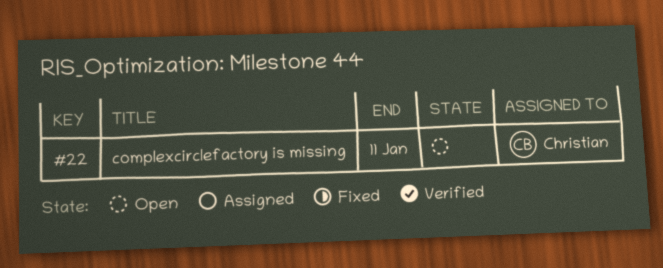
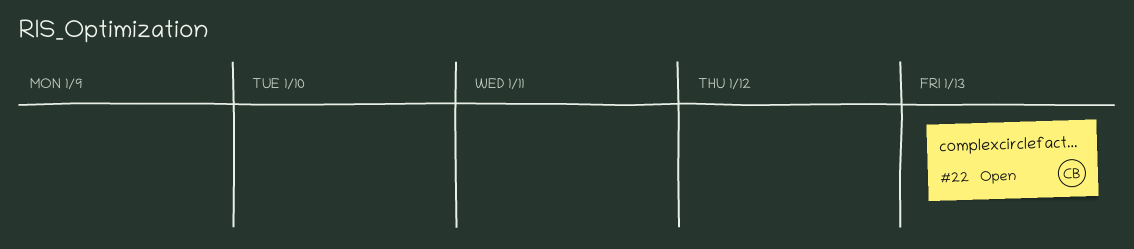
#22, due: Jan 11 -> Jan 13

